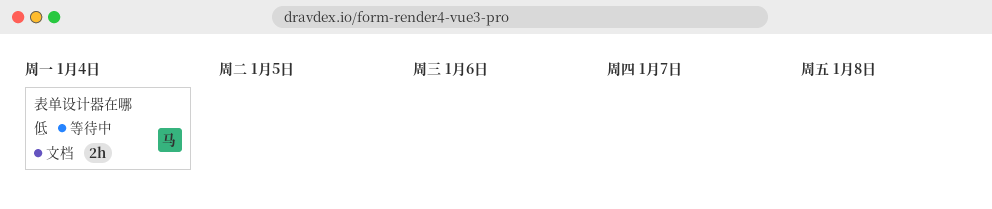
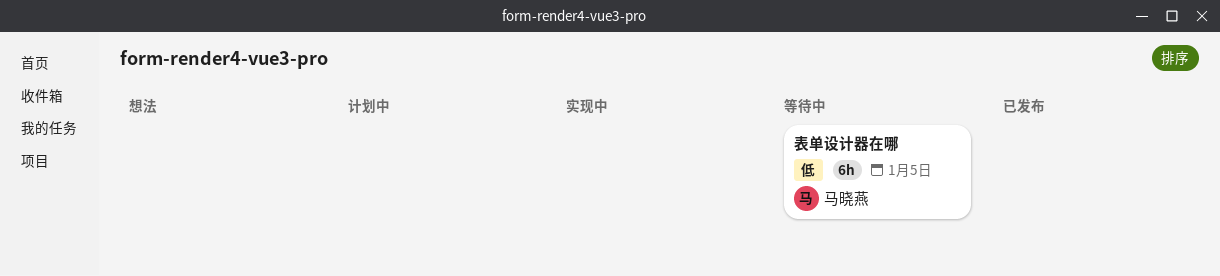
表单设计器在哪, estimate: 2h -> 6h
表单设计器在哪, due: Jan 4 -> Jan 5

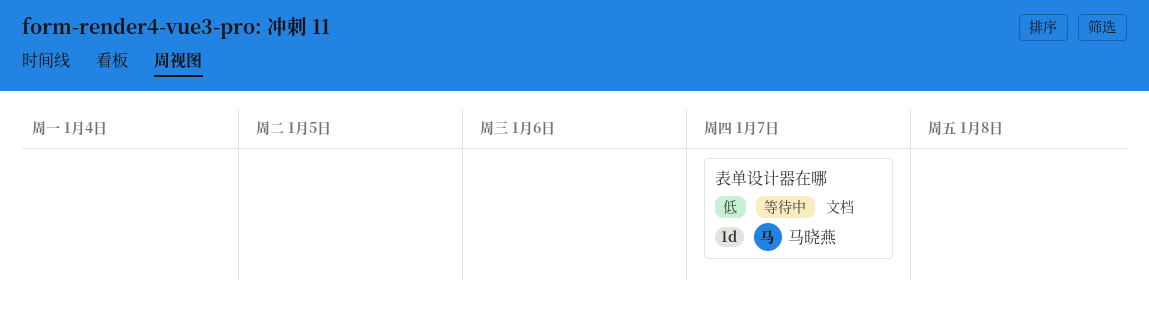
表单设计器在哪, estimate: 6h -> 1d
表单设计器在哪, due: Jan 5 -> Jan 7

